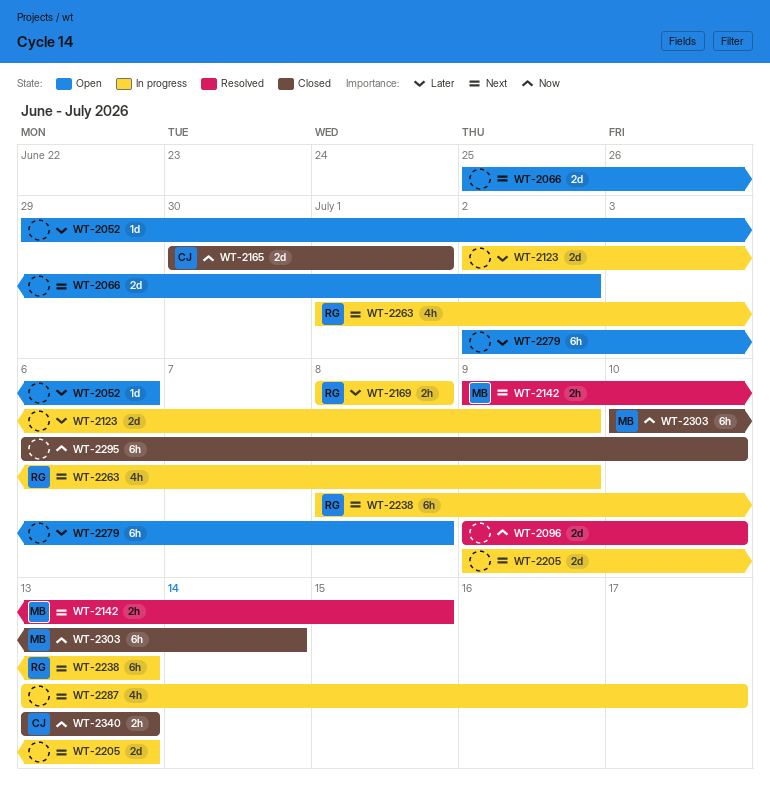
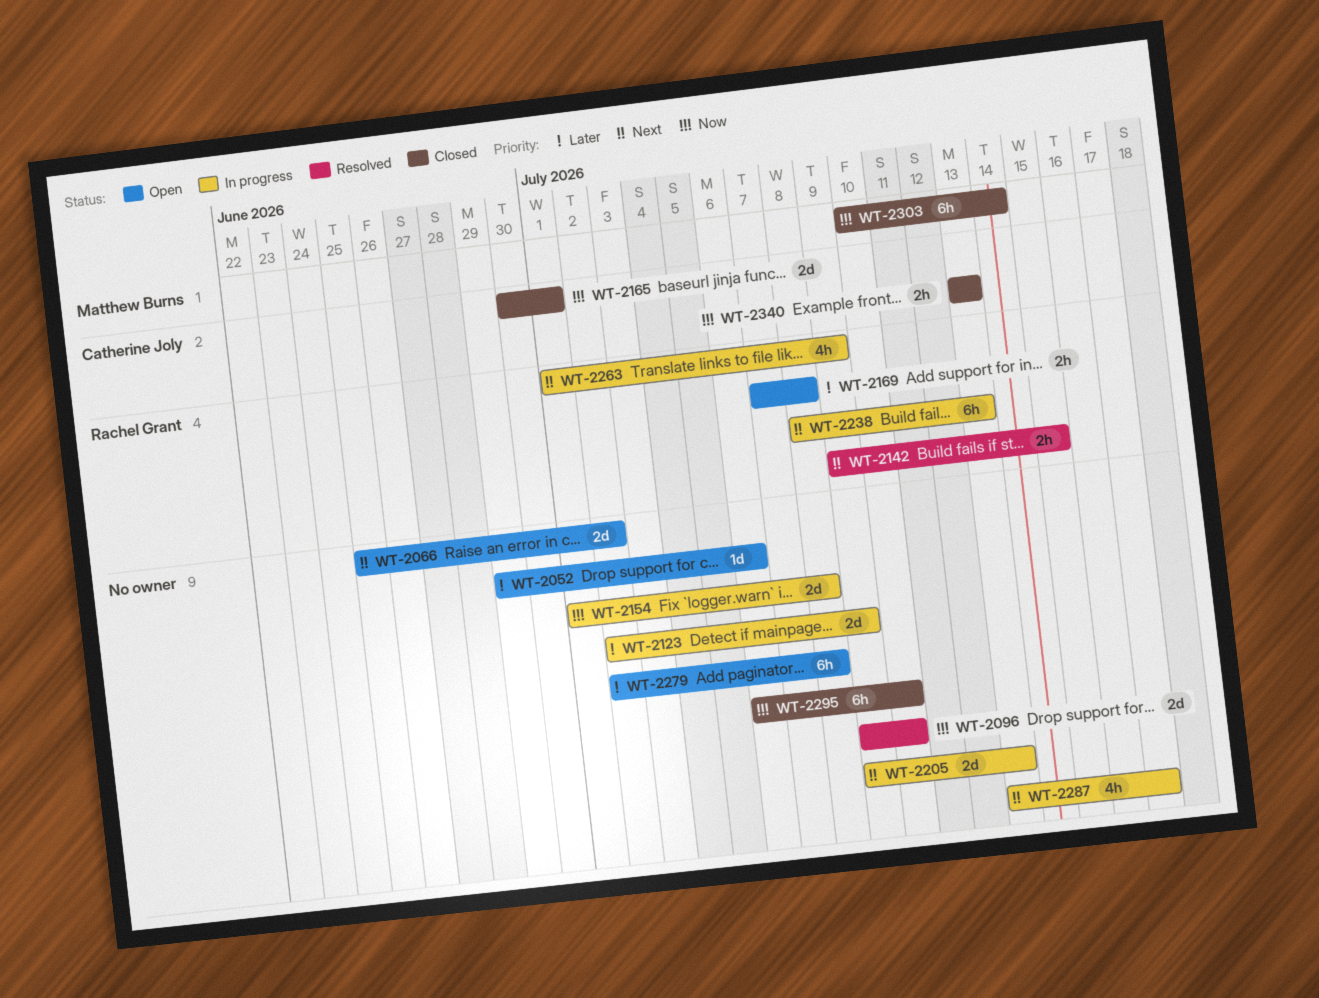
WT-2142, owner: Matthew Burns -> Rachel Grant
WT-2154: none -> present
WT-2169, status: In progress -> Open
WT-2169, start: Jul 8 -> Jul 7

